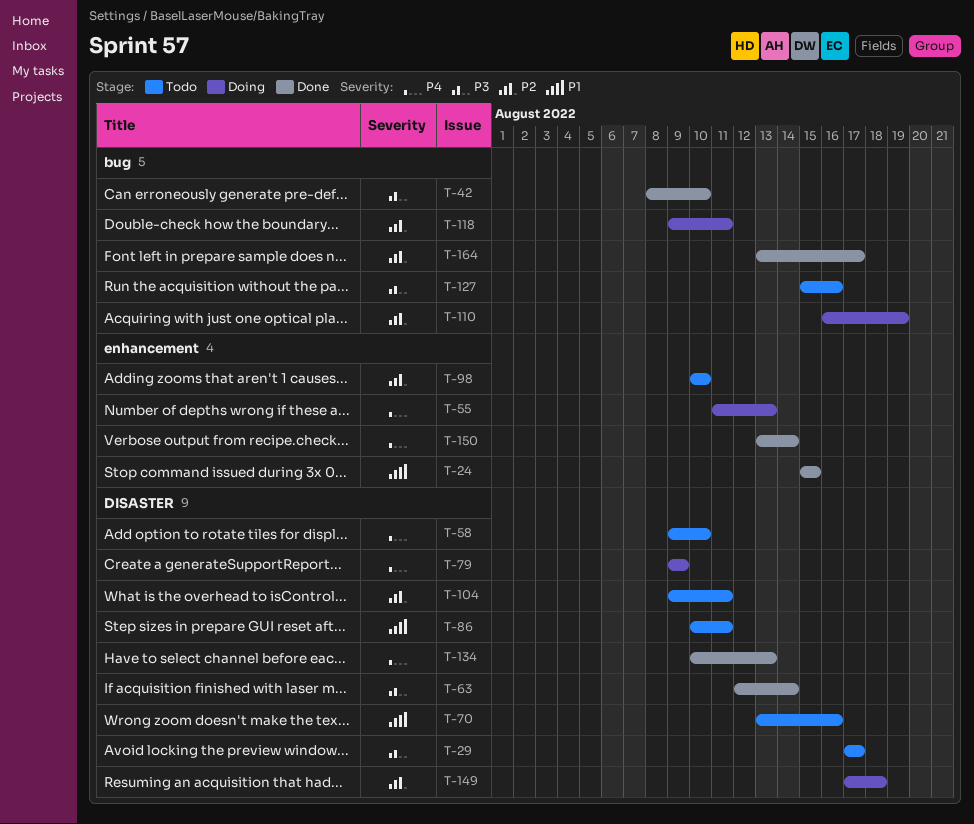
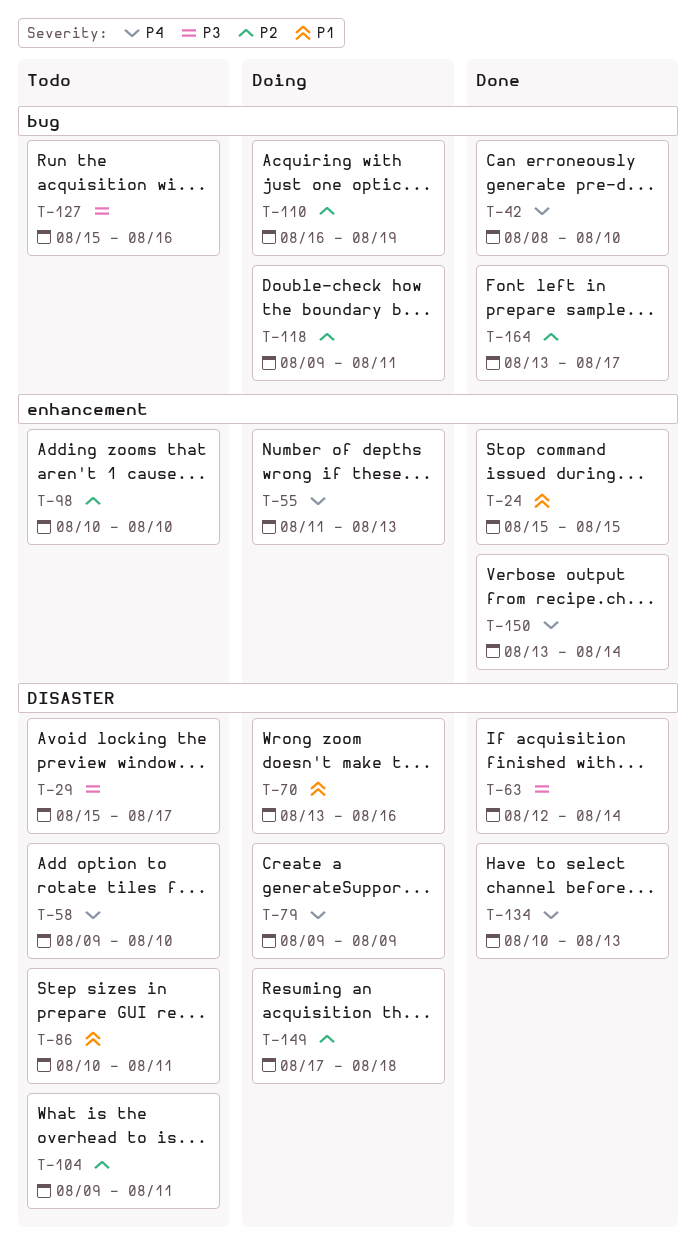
T-29, start: Aug 17 -> Aug 15
T-42, priority: P3 -> P4
T-70, status: Todo -> Doing

